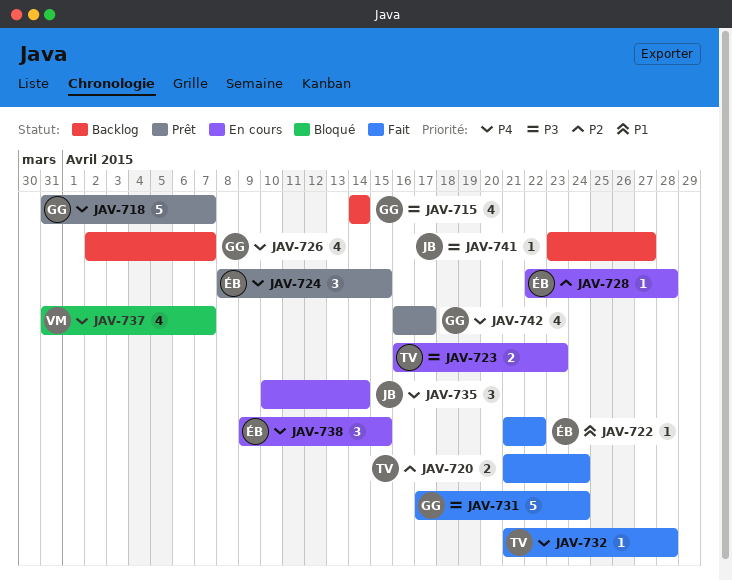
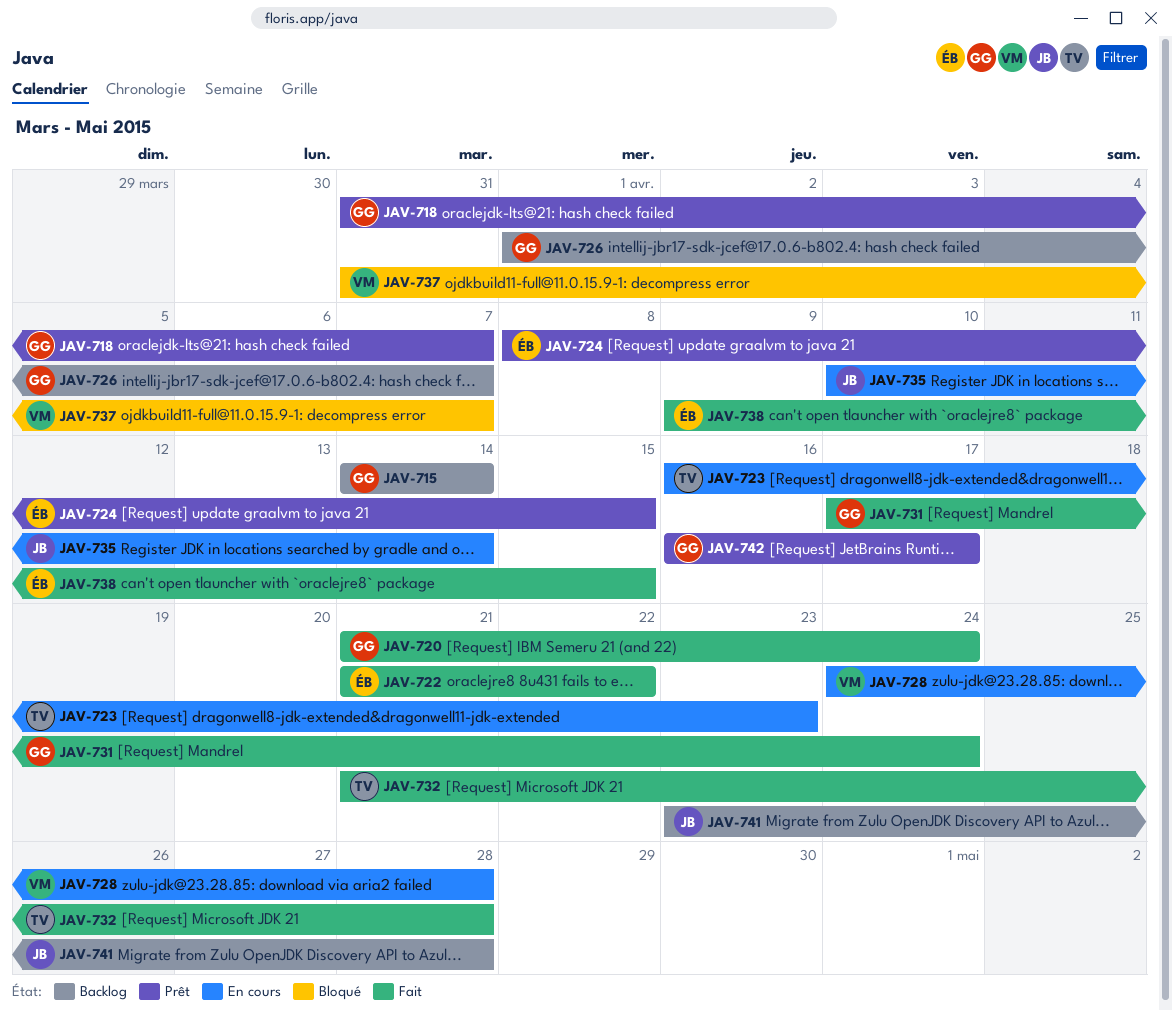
JAV-720, owner: TV -> GG
JAV-726, start: Apr 2 -> Apr 1
JAV-728, owner: ÉB -> VM
JAV-728, start: Apr 22 -> Apr 24
JAV-738, status: En cours -> Fait
JAV-741, due: Apr 27 -> Apr 28

